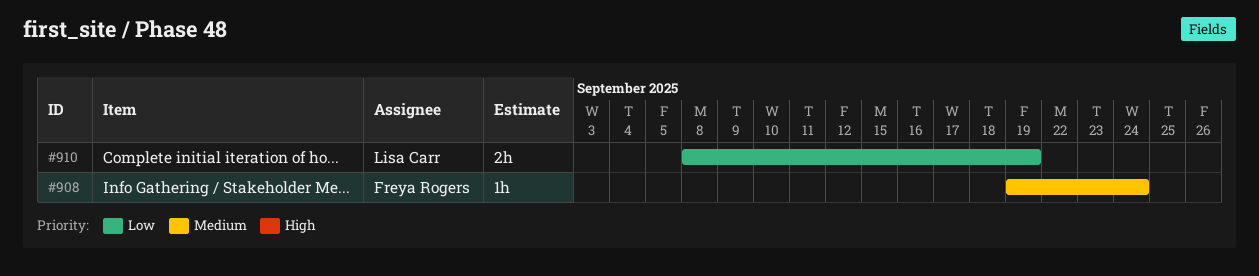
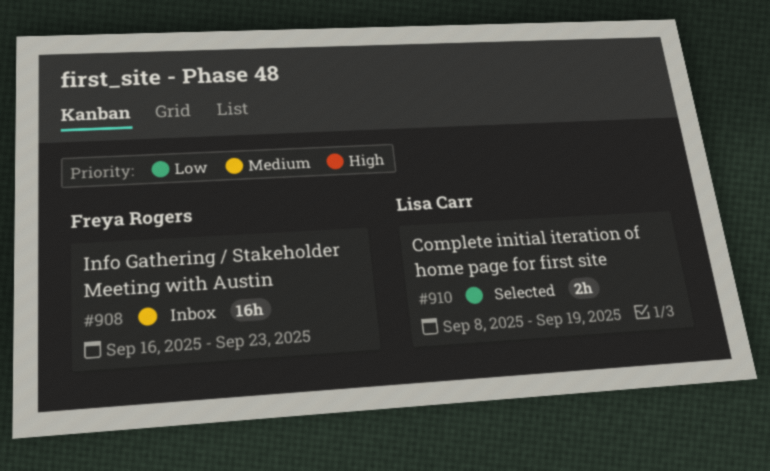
#908, estimate: 1h -> 16h
#908, start: Sep 19 -> Sep 16
#908, due: Sep 24 -> Sep 23

